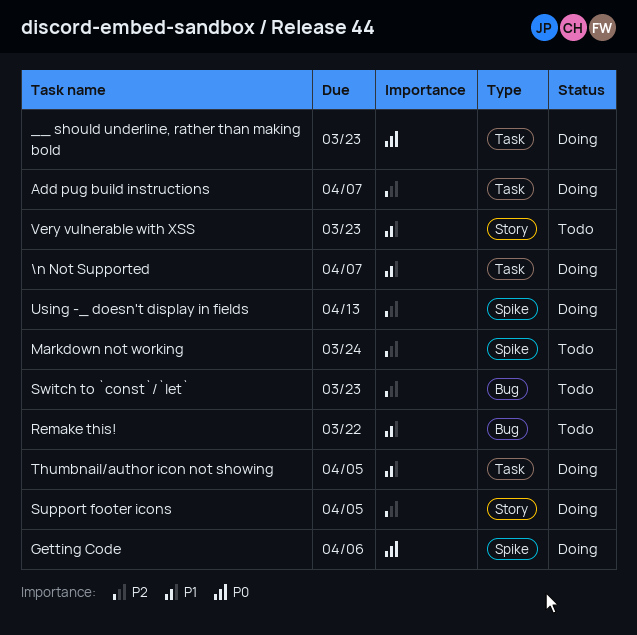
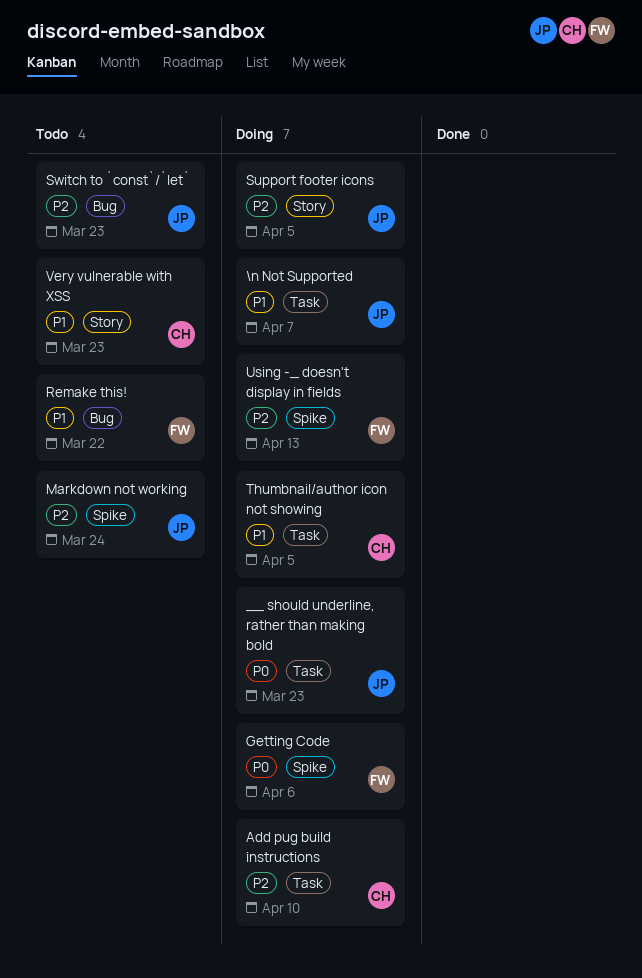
Add pug build instructions, due: Apr 7 -> Apr 10

